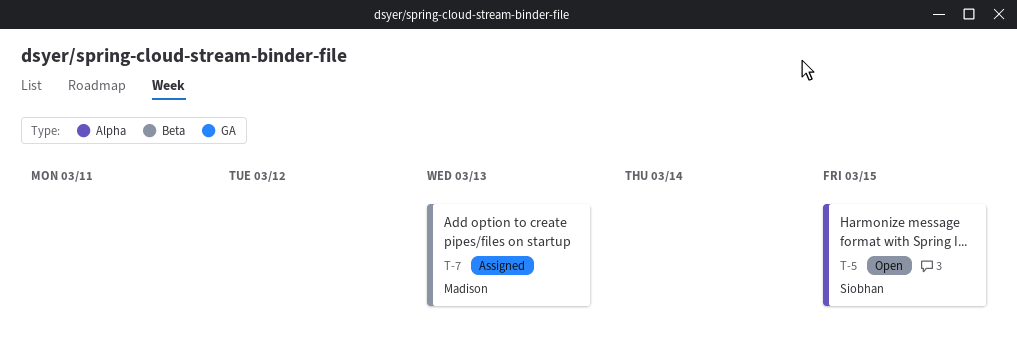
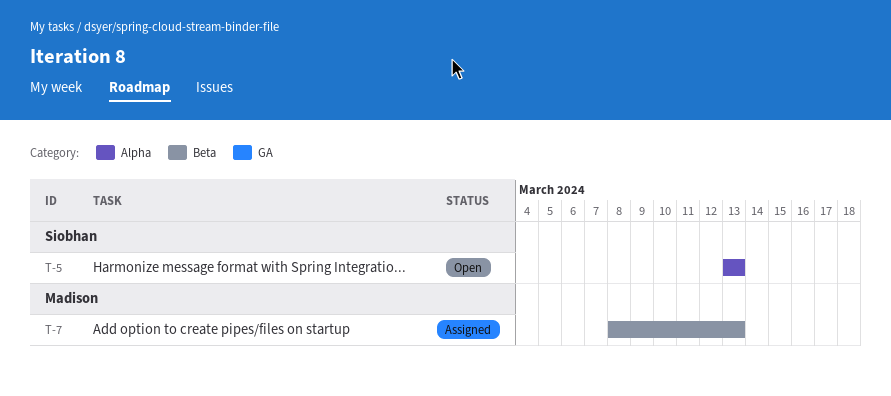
T-5, due: Mar 15 -> Mar 13

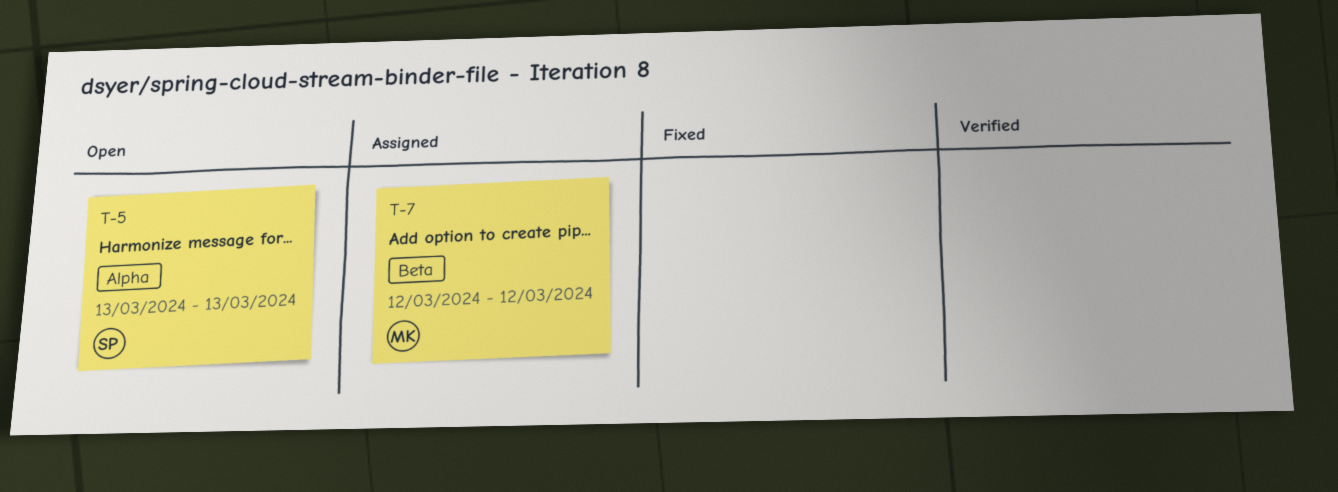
T-7, start: Mar 8 -> Mar 12
T-7, due: Mar 13 -> Mar 12

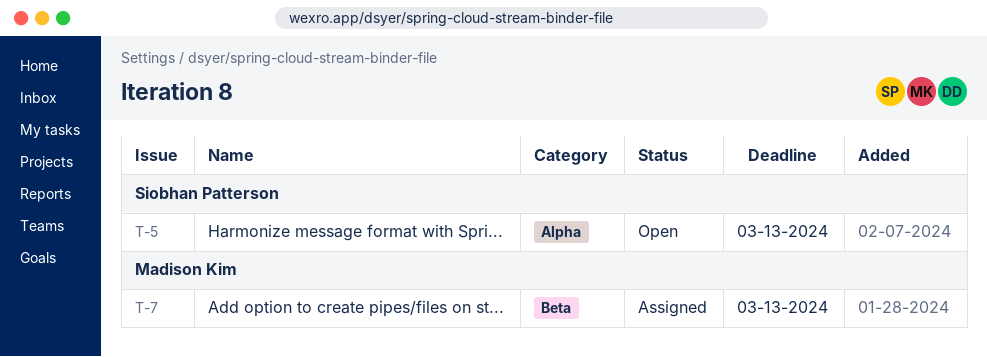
T-7, due: Mar 12 -> Mar 13

